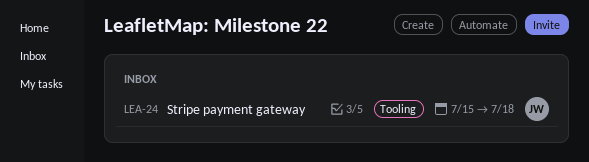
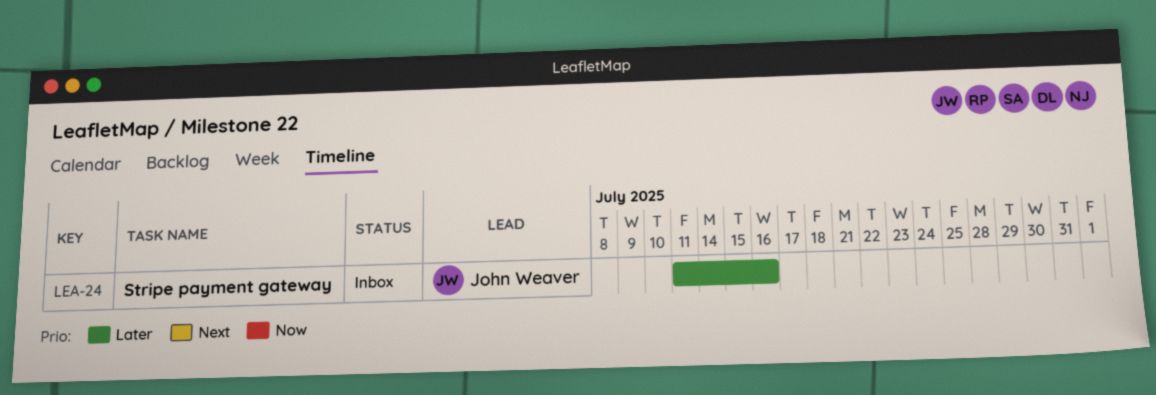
LEA-24, start: Jul 15 -> Jul 11
LEA-24, due: Jul 18 -> Jul 16

